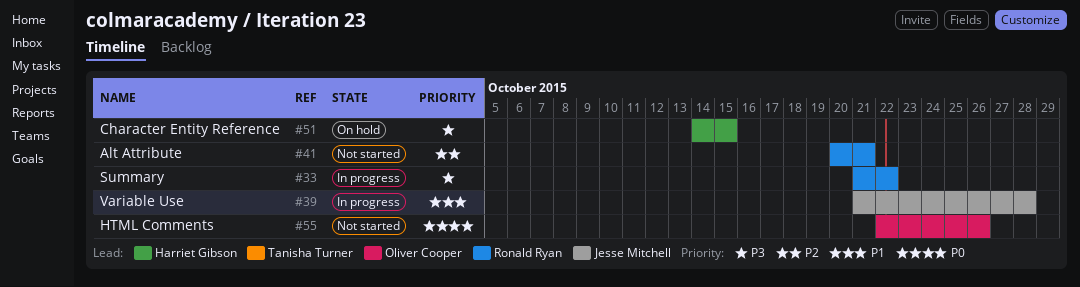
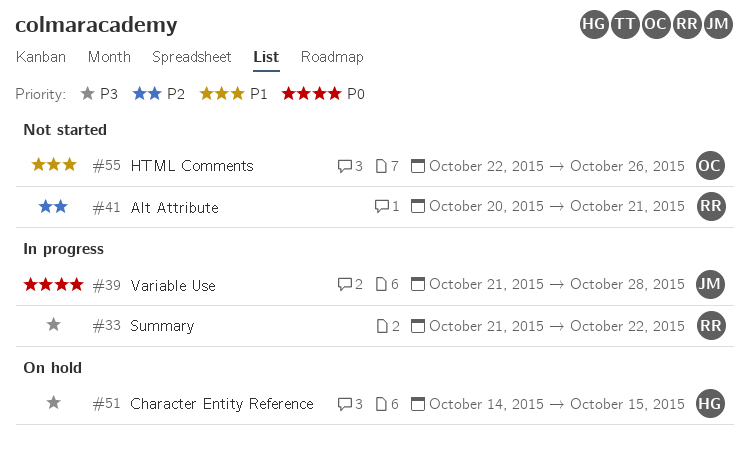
#39, priority: P1 -> P0
#55, priority: P0 -> P1

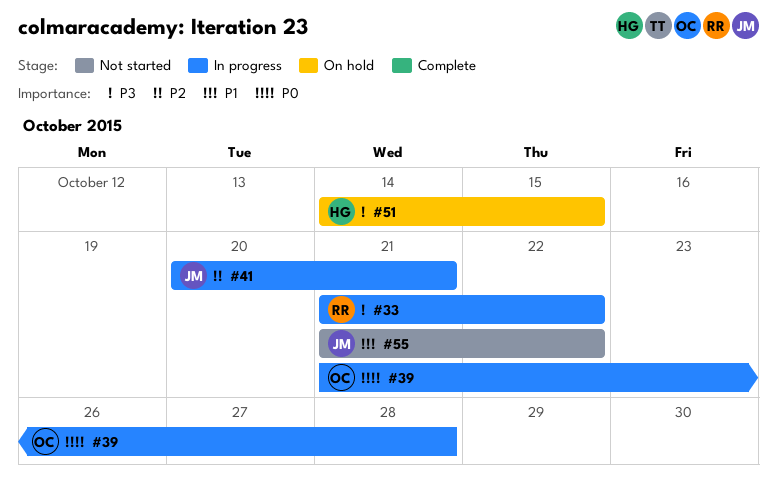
#39, owner: JM -> OC
#41, status: Not started -> In progress
#41, owner: RR -> JM
#55, owner: OC -> JM
#55, start: Oct 22 -> Oct 21
#55, due: Oct 26 -> Oct 22

